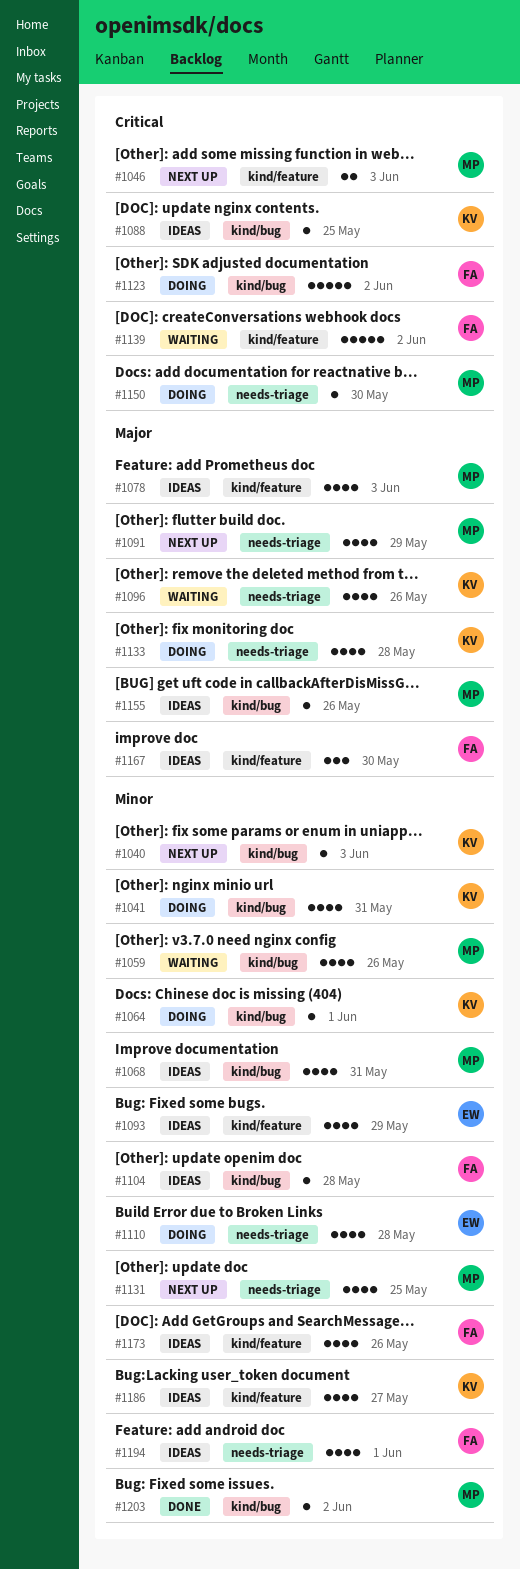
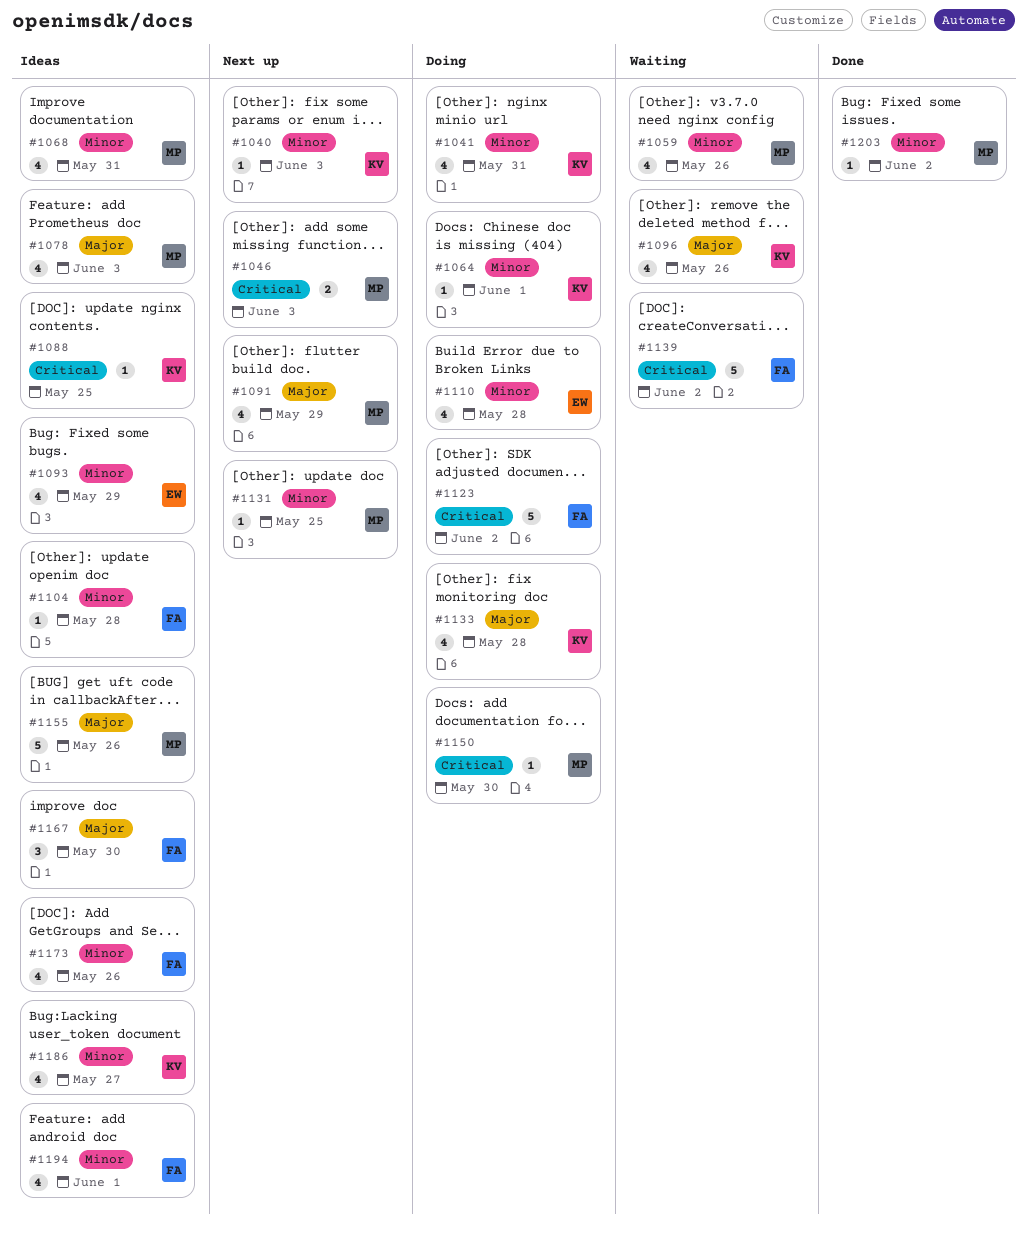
#1131, estimate: 4 -> 1
#1155, estimate: 1 -> 5

